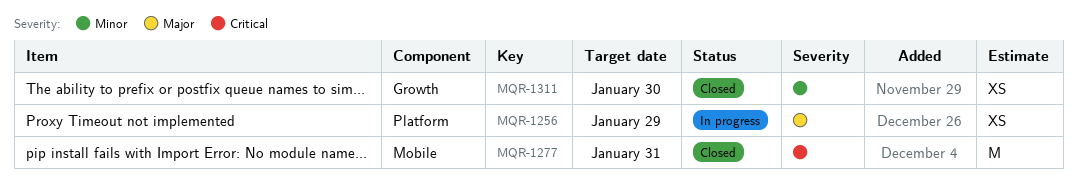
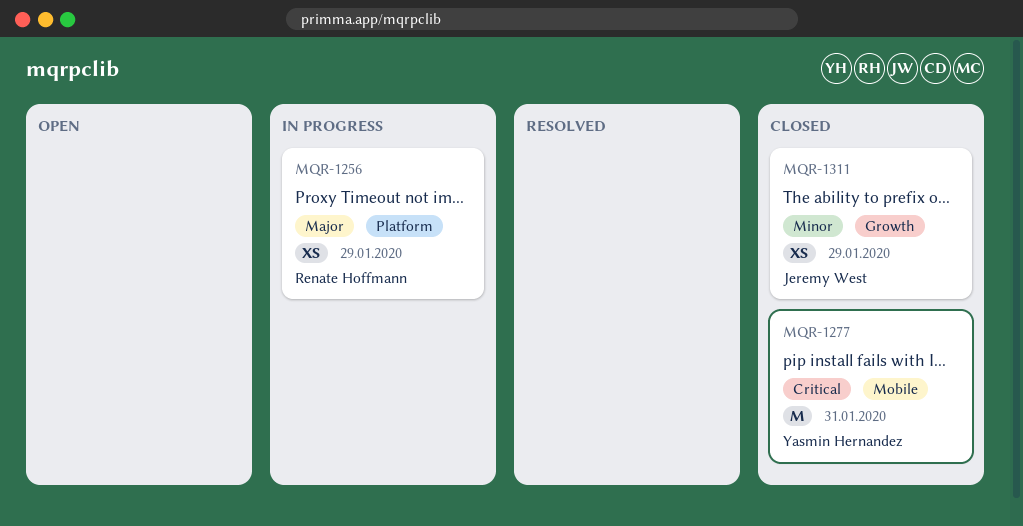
MQR-1311, due: Jan 30 -> Jan 29

